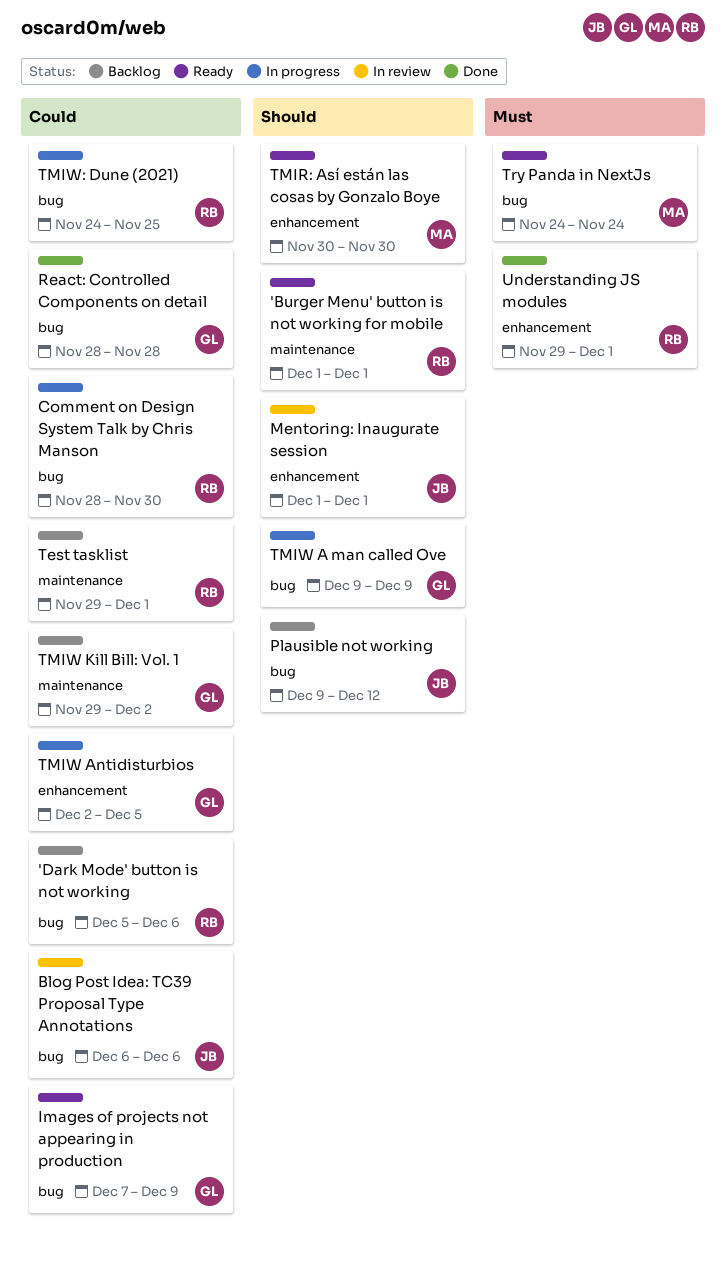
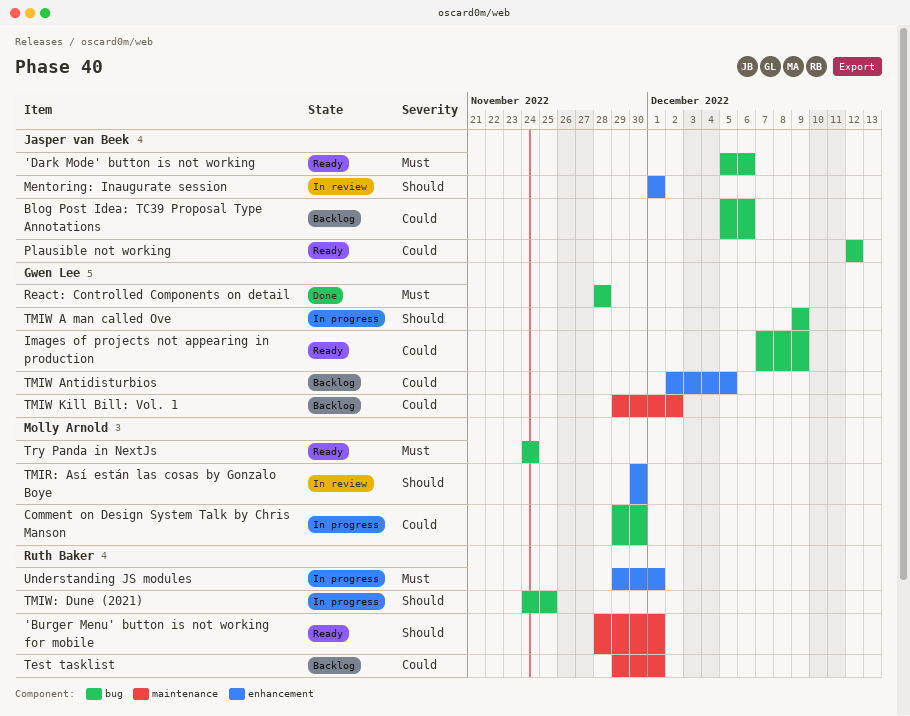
'Burger Menu' button is not working for mobile, start: Dec 1 -> Nov 28
'Dark Mode' button is not working, status: Backlog -> Ready
'Dark Mode' button is not working, owner: Ruth Baker -> Jasper van Beek
'Dark Mode' button is not working, priority: Could -> Must
Blog Post Idea: TC39 Proposal Type Annotations, status: In review -> Backlog
Blog Post Idea: TC39 Proposal Type Annotations, start: Dec 6 -> Dec 5
Comment on Design System Talk by Chris Manson, owner: Ruth Baker -> Molly Arnold
Comment on Design System Talk by Chris Manson, start: Nov 28 -> Nov 29
Plausible not working, status: Backlog -> Ready
Plausible not working, priority: Should -> Could
Plausible not working, start: Dec 9 -> Dec 12
React: Controlled Components on detail, priority: Could -> Must
TMIR: Así están las cosas by Gonzalo Boye, status: Ready -> In review
TMIW Antidisturbios, status: In progress -> Backlog
TMIW: Dune (2021), priority: Could -> Should
Understanding JS modules, status: Done -> In progress

